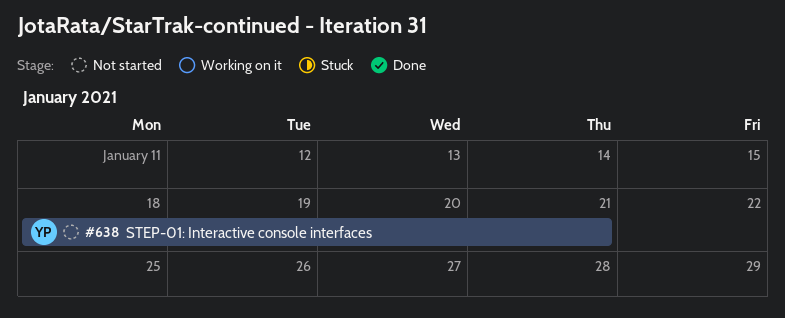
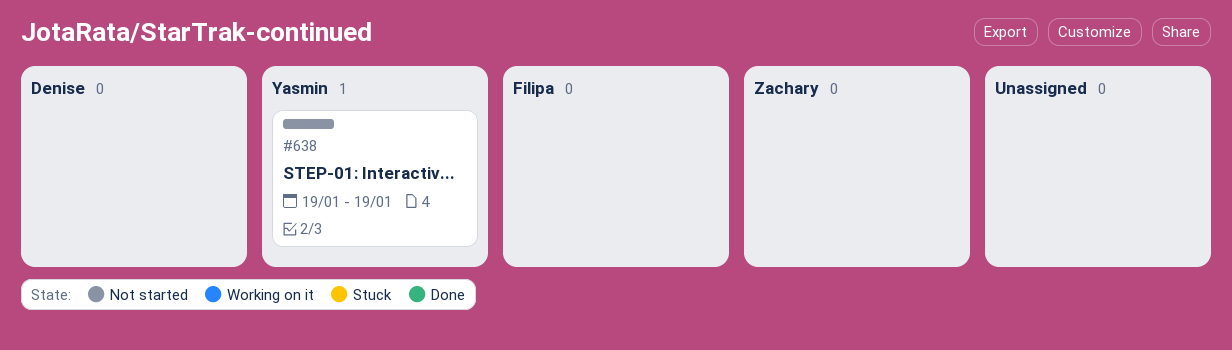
#638, start: Jan 18 -> Jan 19
#638, due: Jan 21 -> Jan 19

